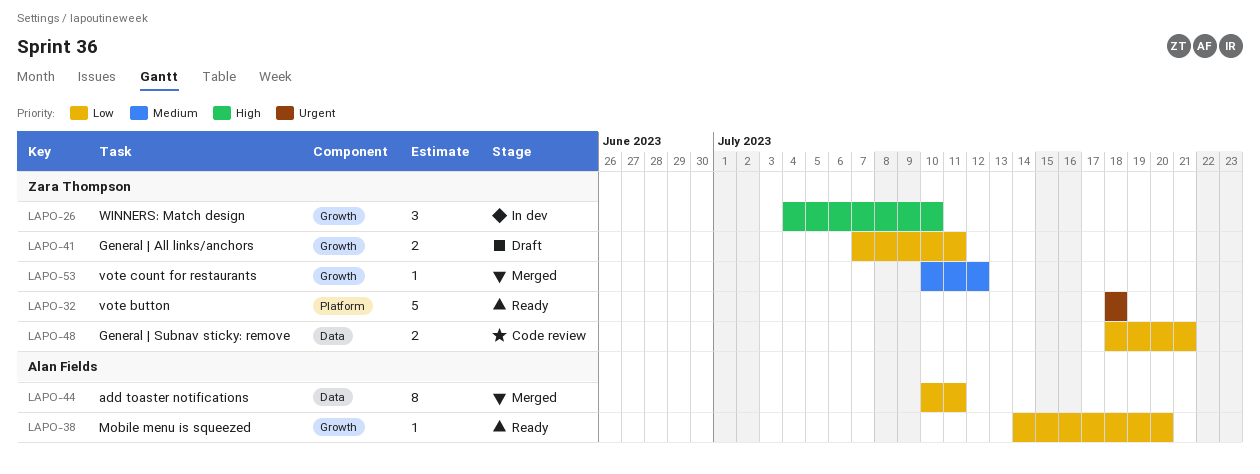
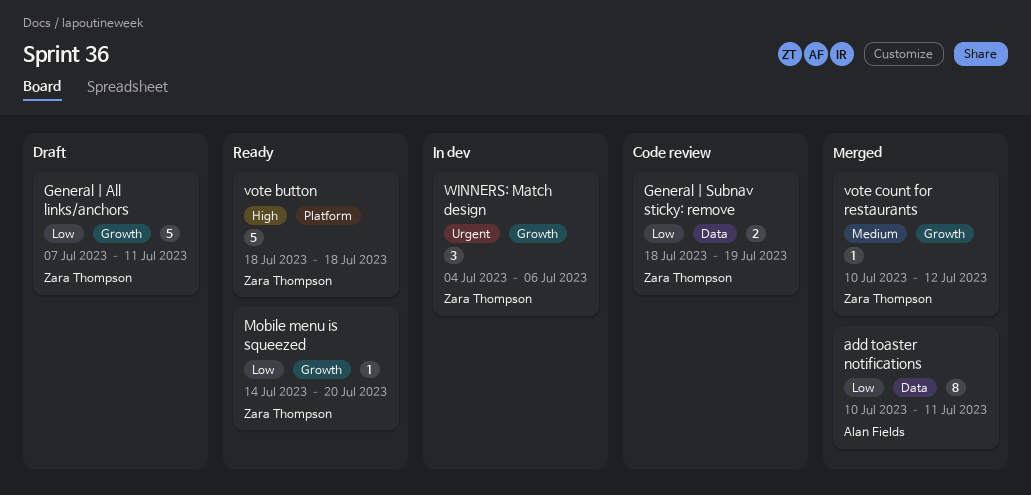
General | All links/anchors, estimate: 2 -> 5
General | Subnav sticky: remove, due: Jul 21 -> Jul 19
Mobile menu is squeezed, owner: Alan Fields -> Zara Thompson
vote button, priority: Urgent -> High
WINNERS: Match design, priority: High -> Urgent
WINNERS: Match design, due: Jul 10 -> Jul 6

